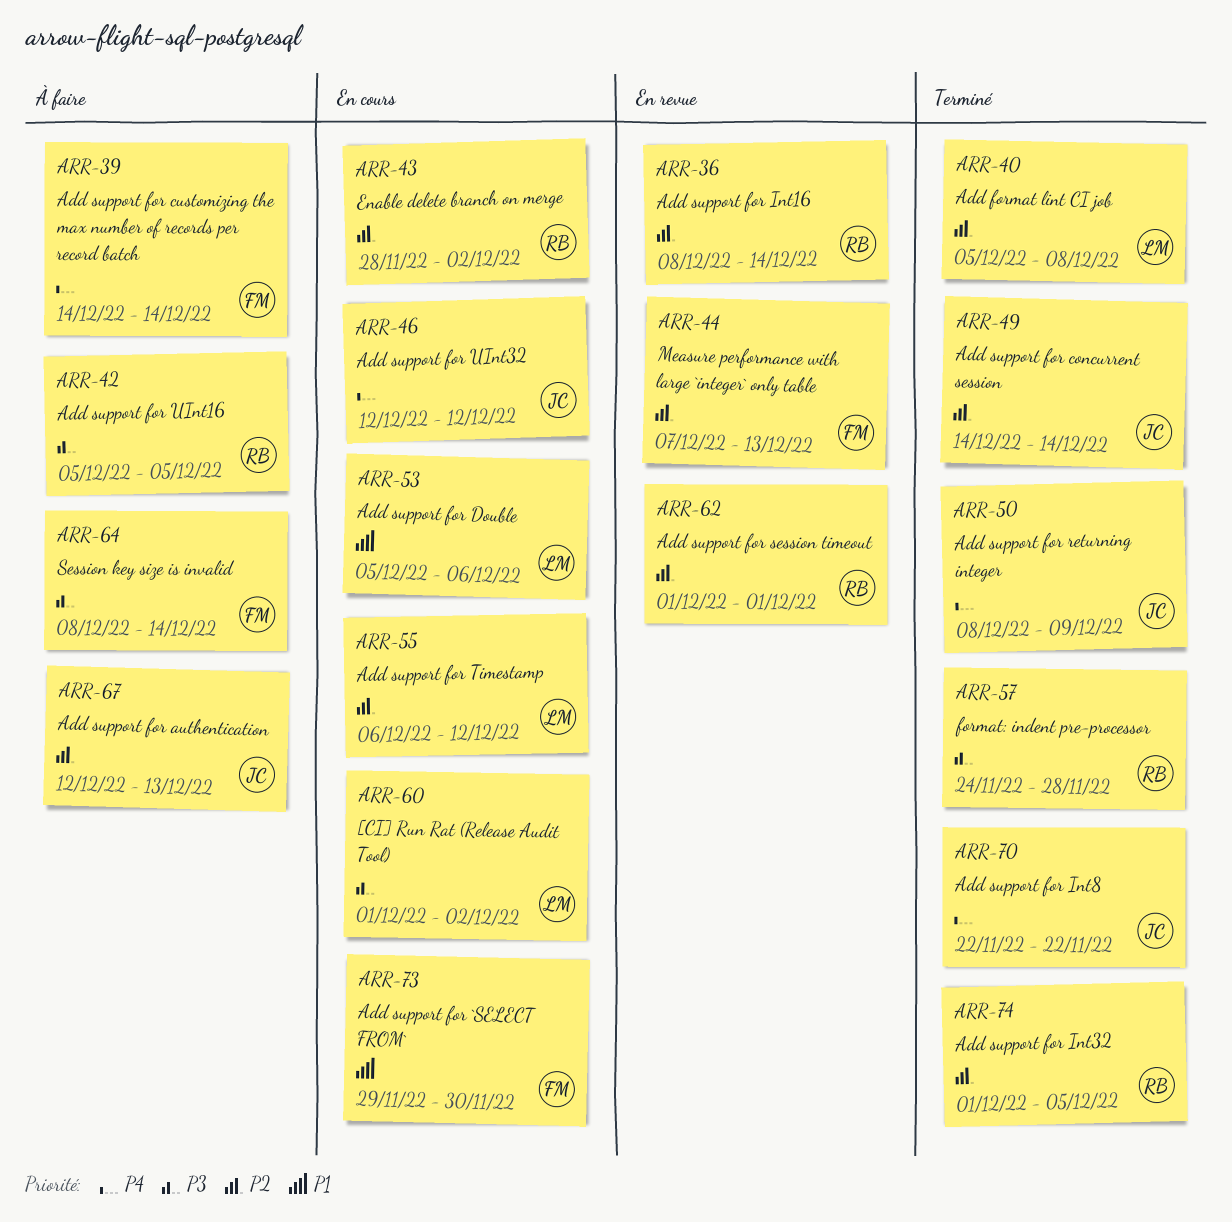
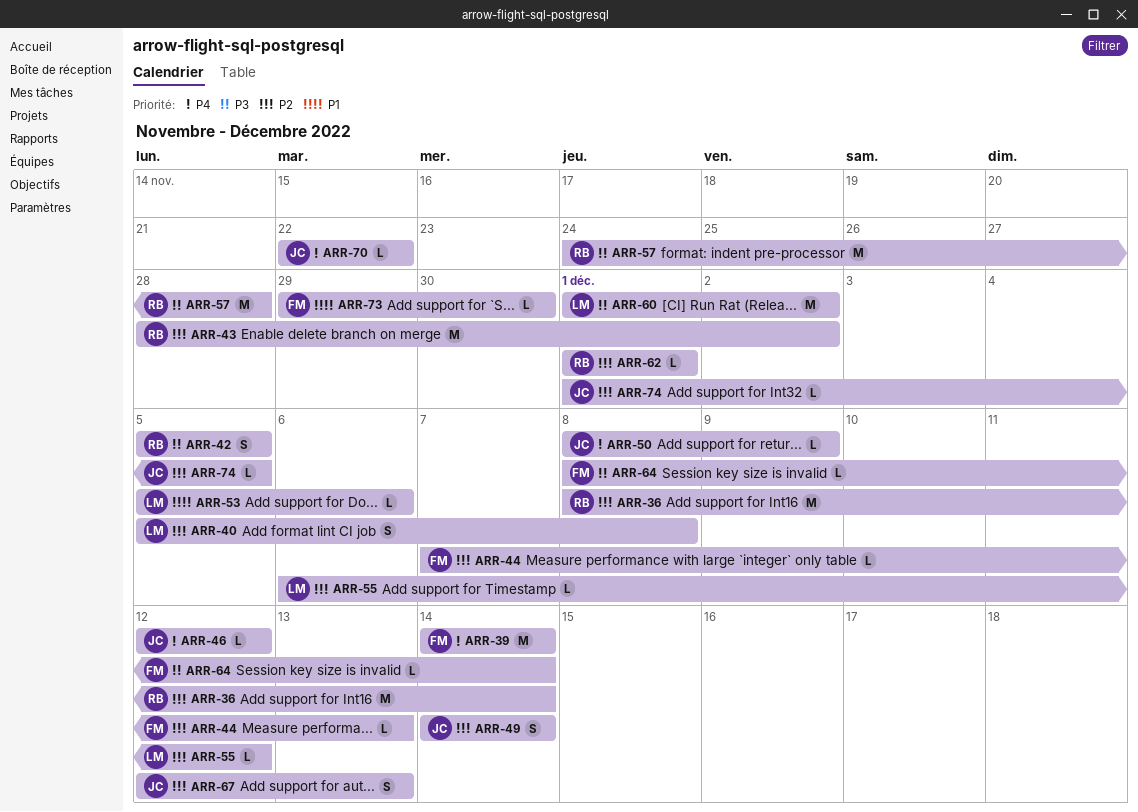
ARR-74, owner: RB -> JC

